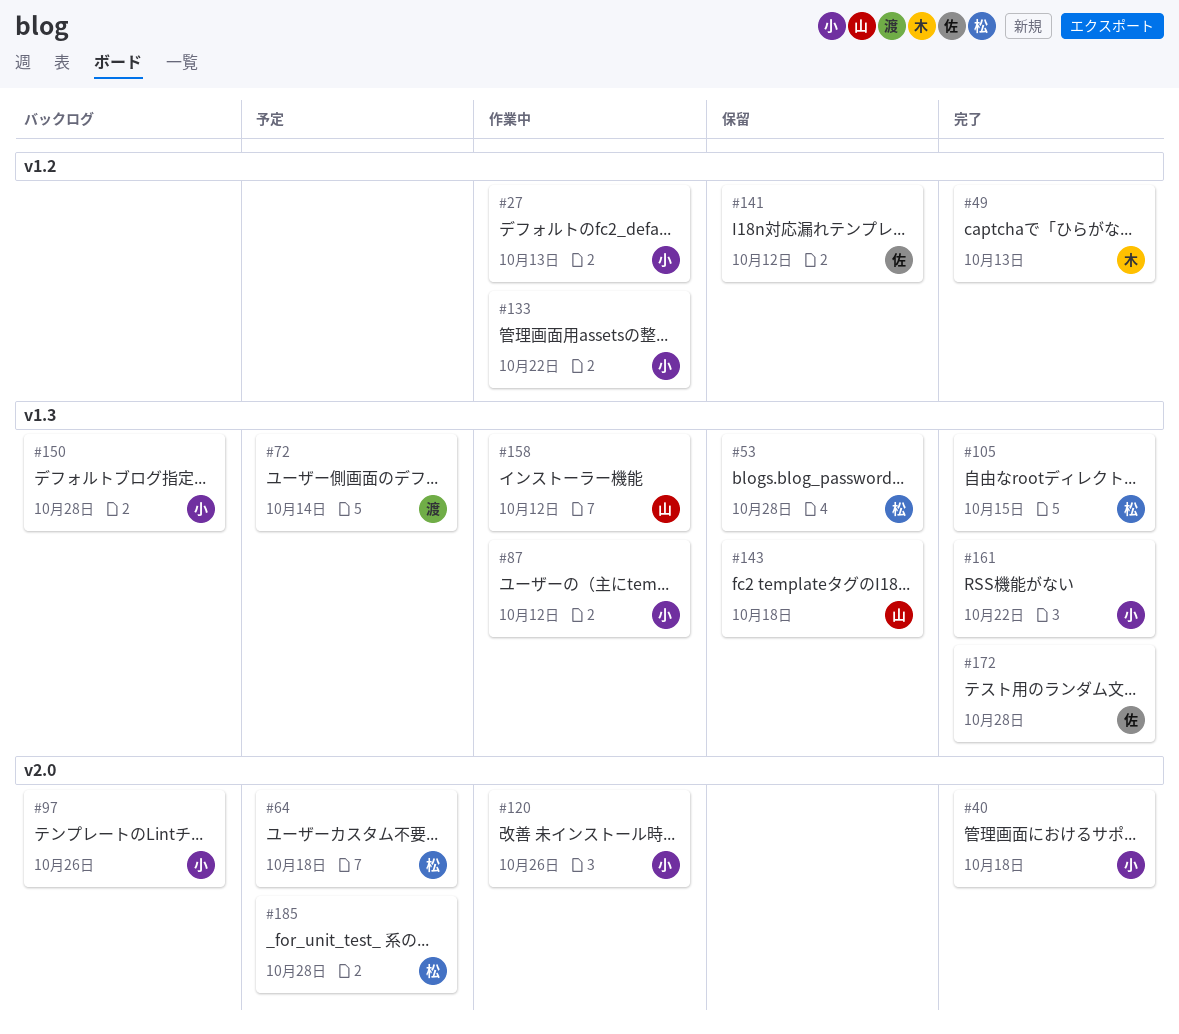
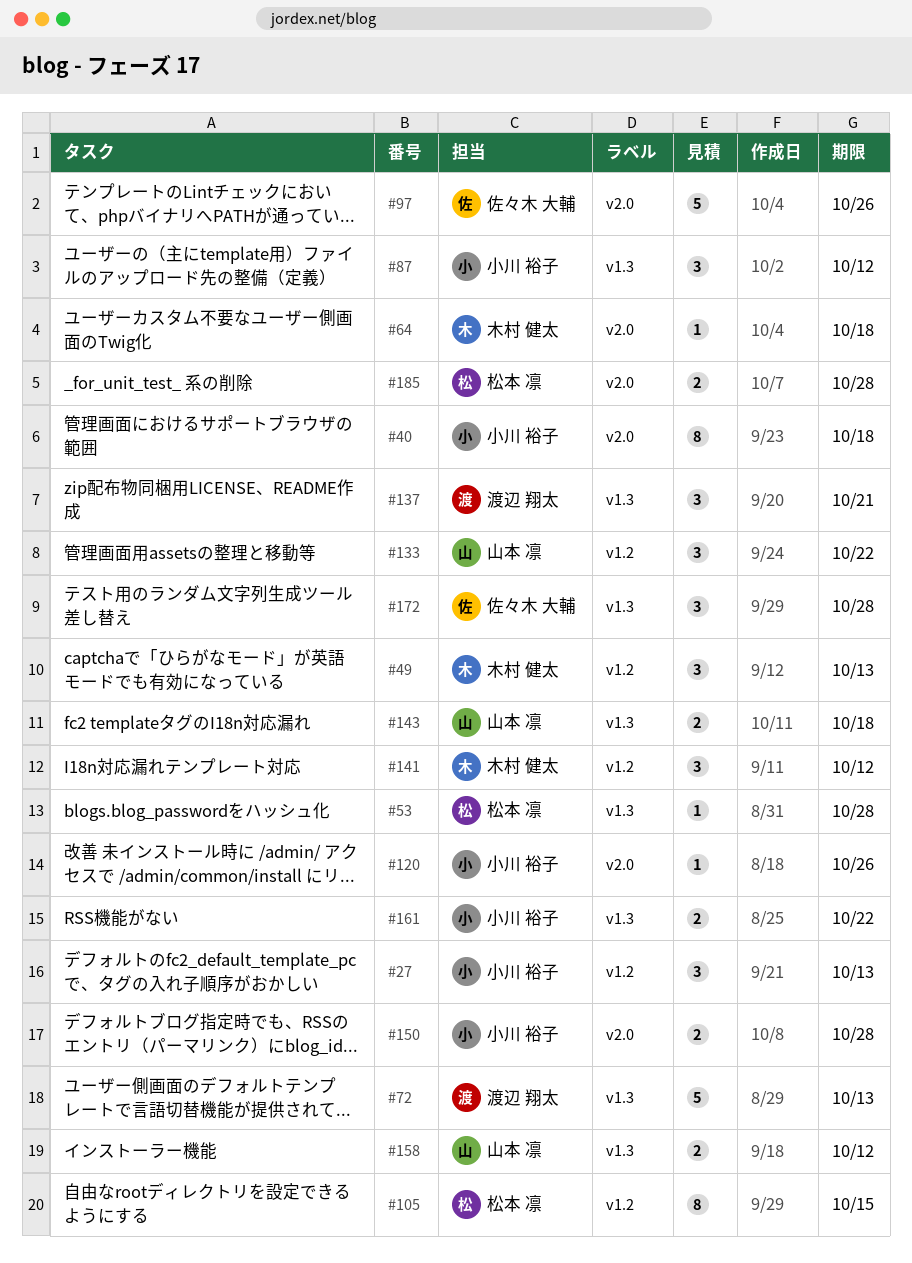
#64, owner: 松本 凛 -> 木村 健太
#72, due: Oct 14 -> Oct 13
#97, owner: 小川 裕子 -> 佐々木 大輔
#105, label: v1.3 -> v1.2
#133, owner: 小川 裕子 -> 山本 凛
#137: none -> present
#141, owner: 佐々木 大輔 -> 木村 健太
#150, label: v1.3 -> v2.0

